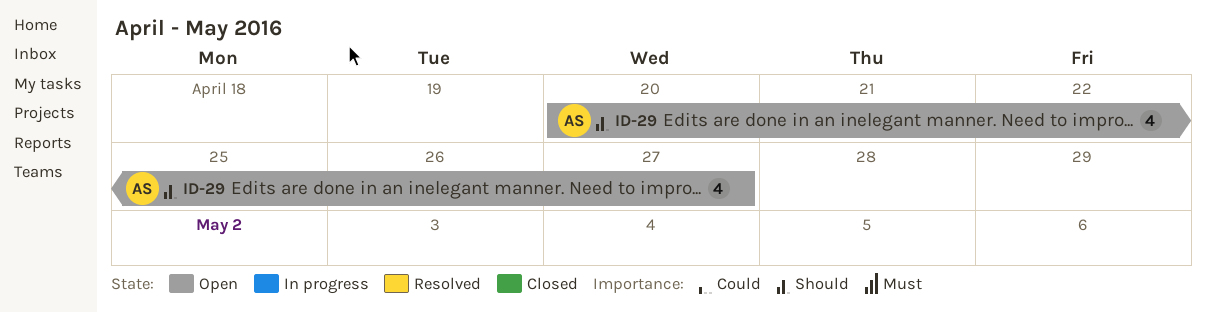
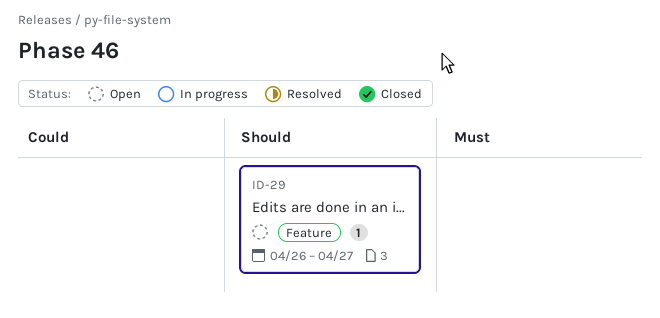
ID-29, estimate: 4 -> 1
ID-29, start: Apr 20 -> Apr 26

